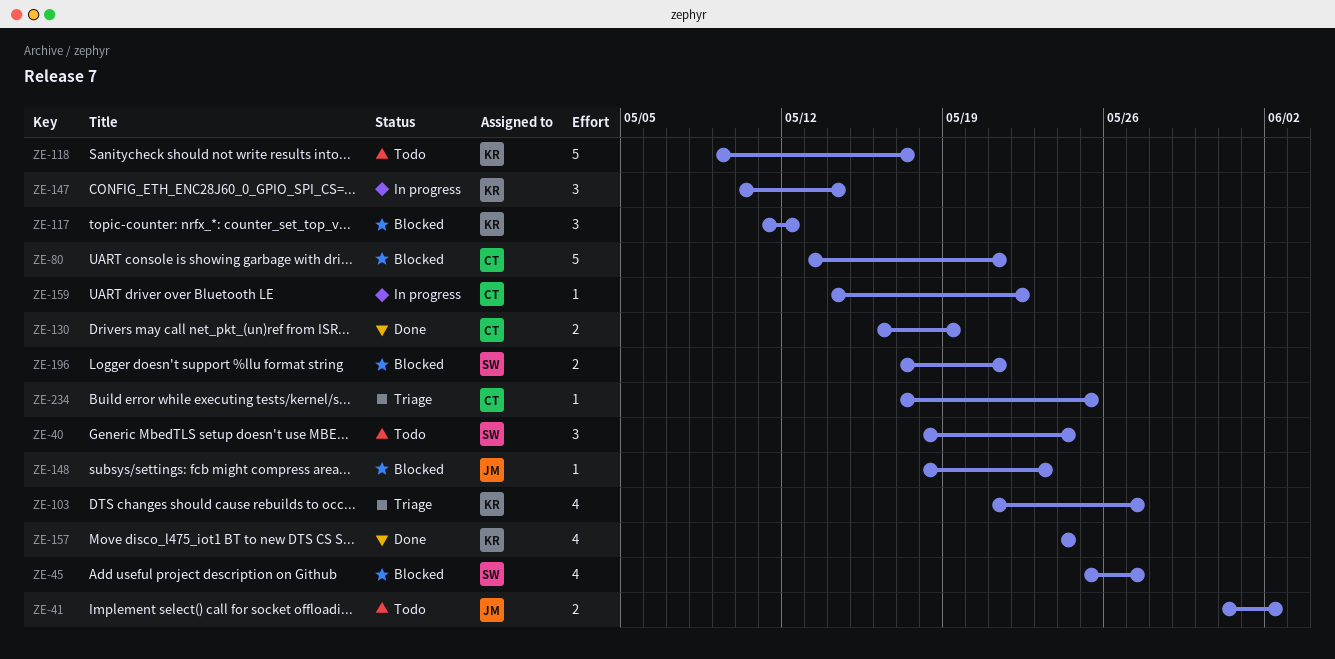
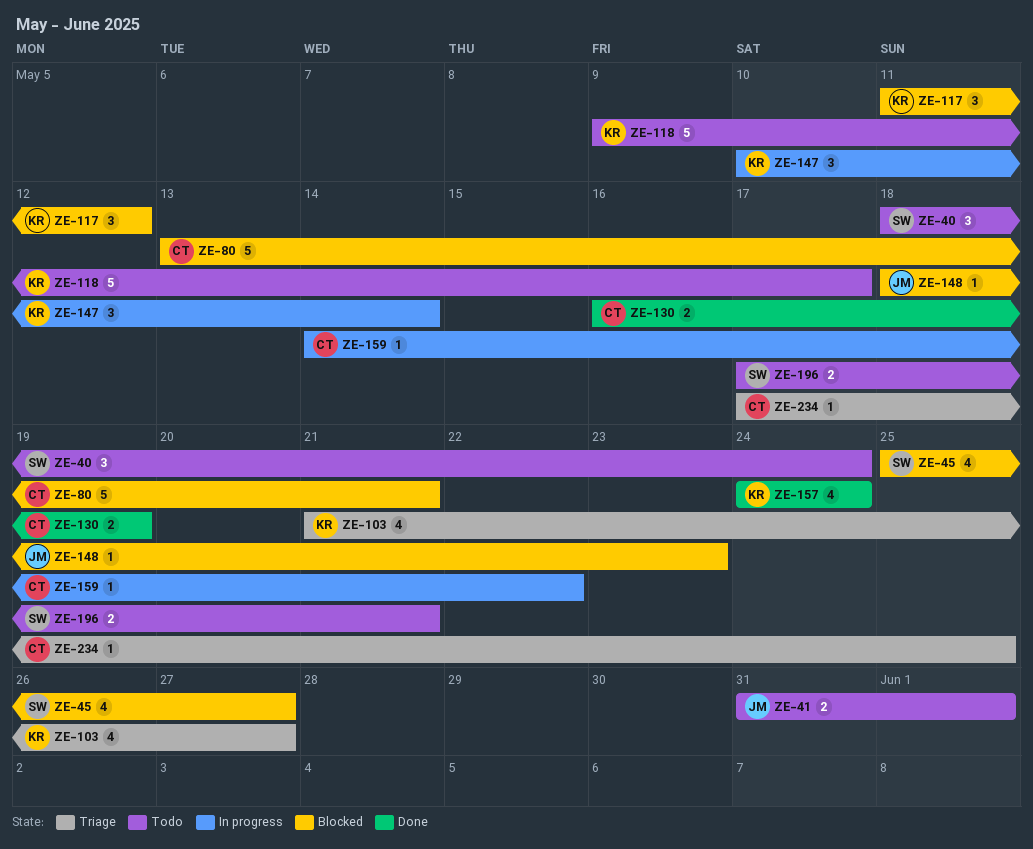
ZE-41, due: Jun 2 -> Jun 1
ZE-196, status: Blocked -> Todo

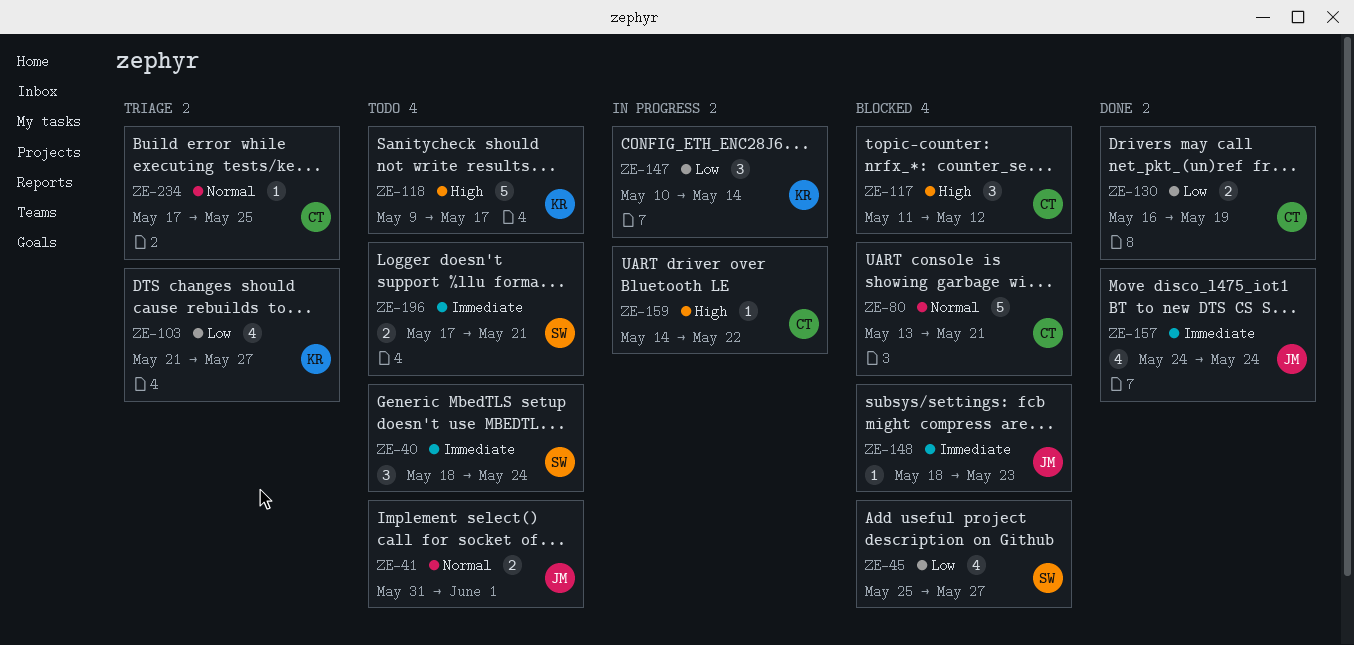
ZE-117, owner: KR -> CT
ZE-157, owner: KR -> JM

